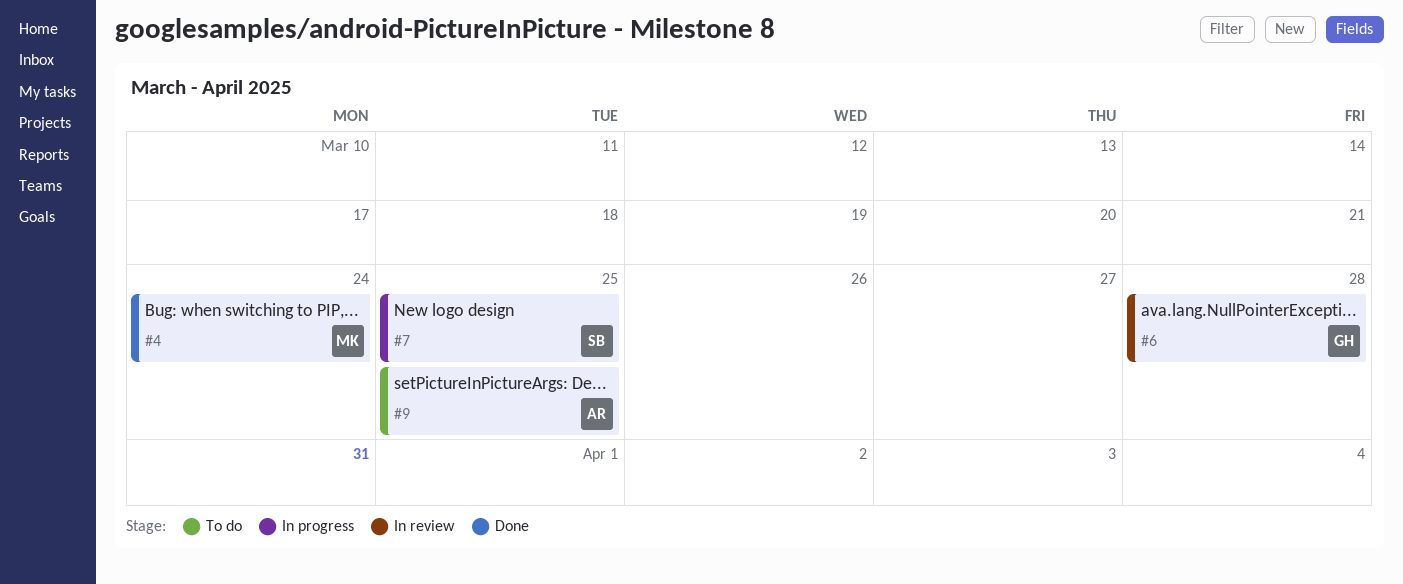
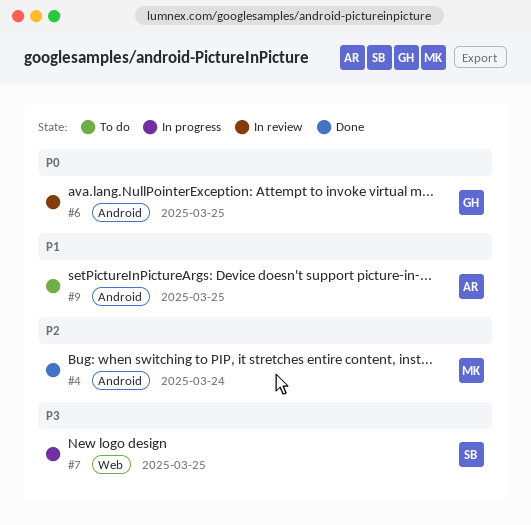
#6, due: Mar 28 -> Mar 25

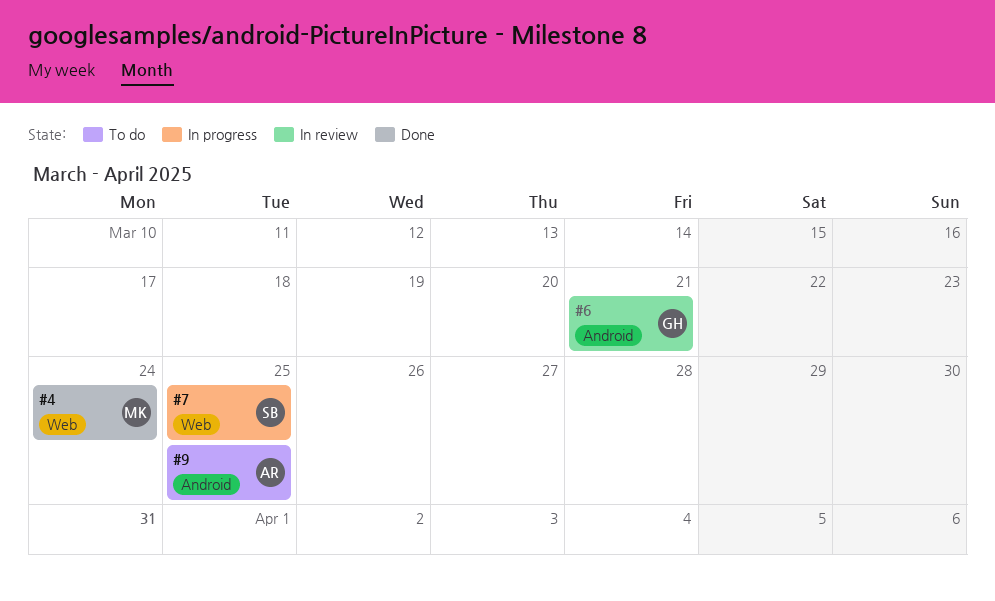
#4, label: Android -> Web
#6, due: Mar 25 -> Mar 21

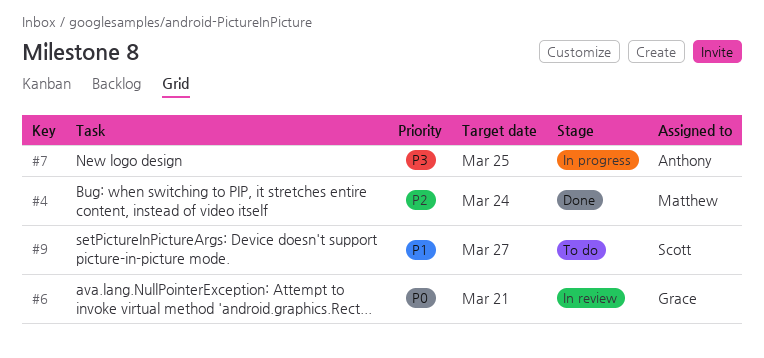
#7, owner: Scott -> Anthony
#9, owner: Anthony -> Scott
#9, due: Mar 25 -> Mar 27

